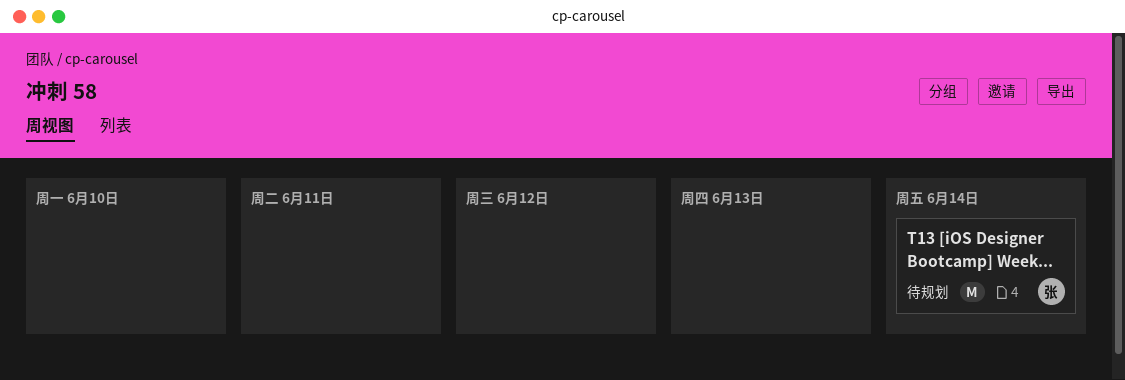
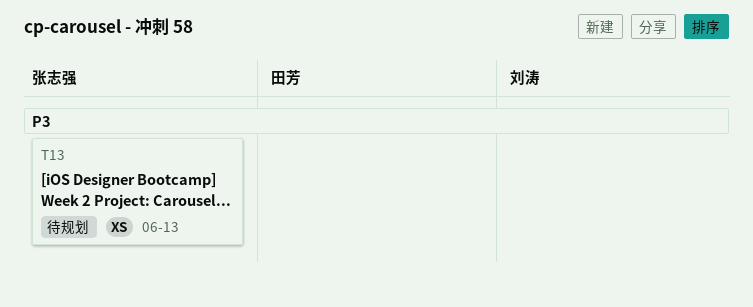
T13, estimate: M -> XS
T13, due: Jun 14 -> Jun 13

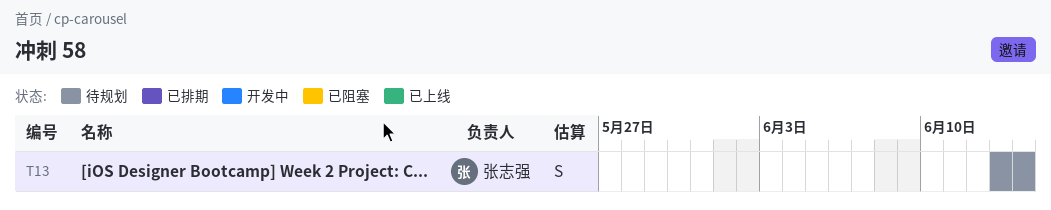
T13, estimate: XS -> S
T13, due: Jun 13 -> Jun 14

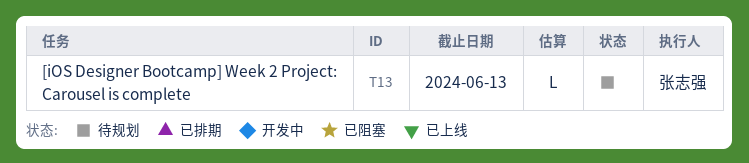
T13, estimate: S -> L
T13, due: Jun 14 -> Jun 13

